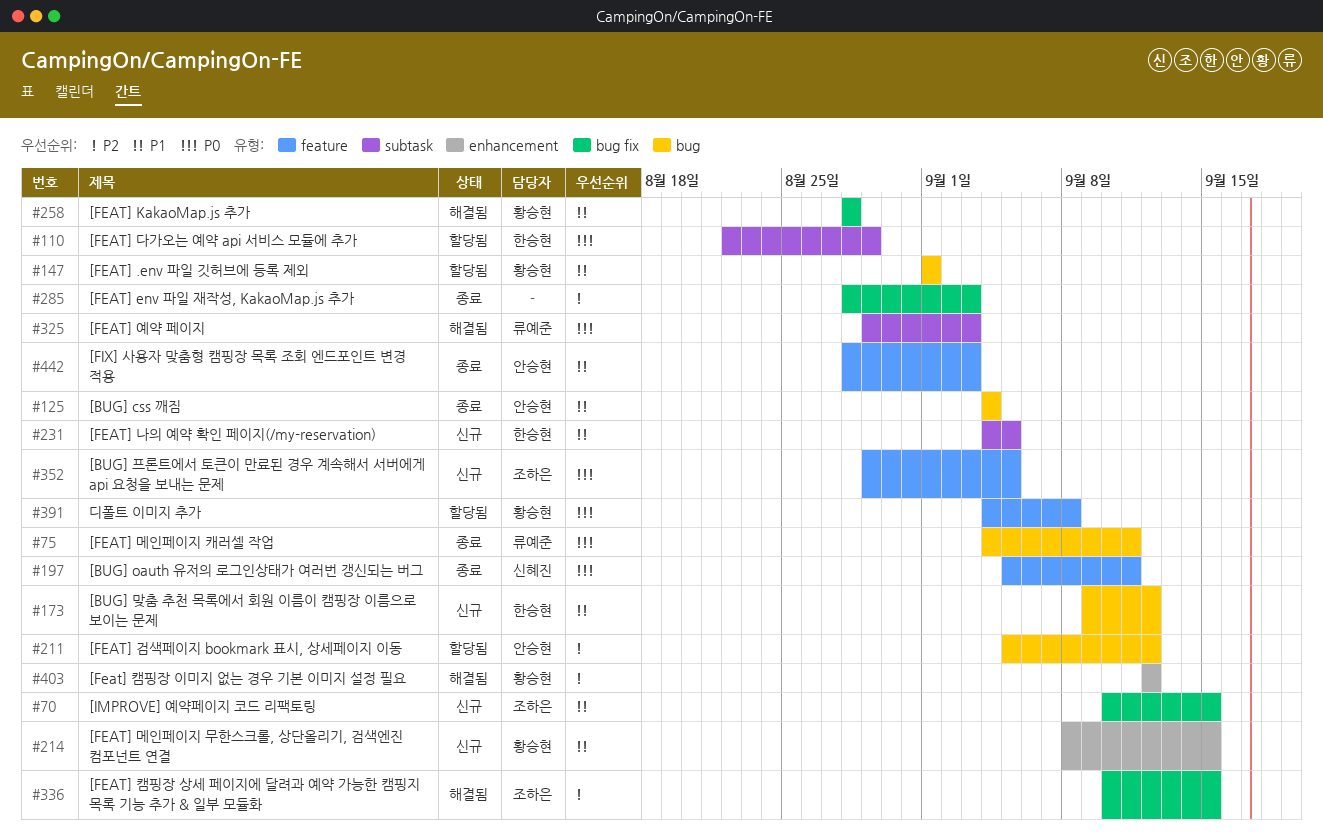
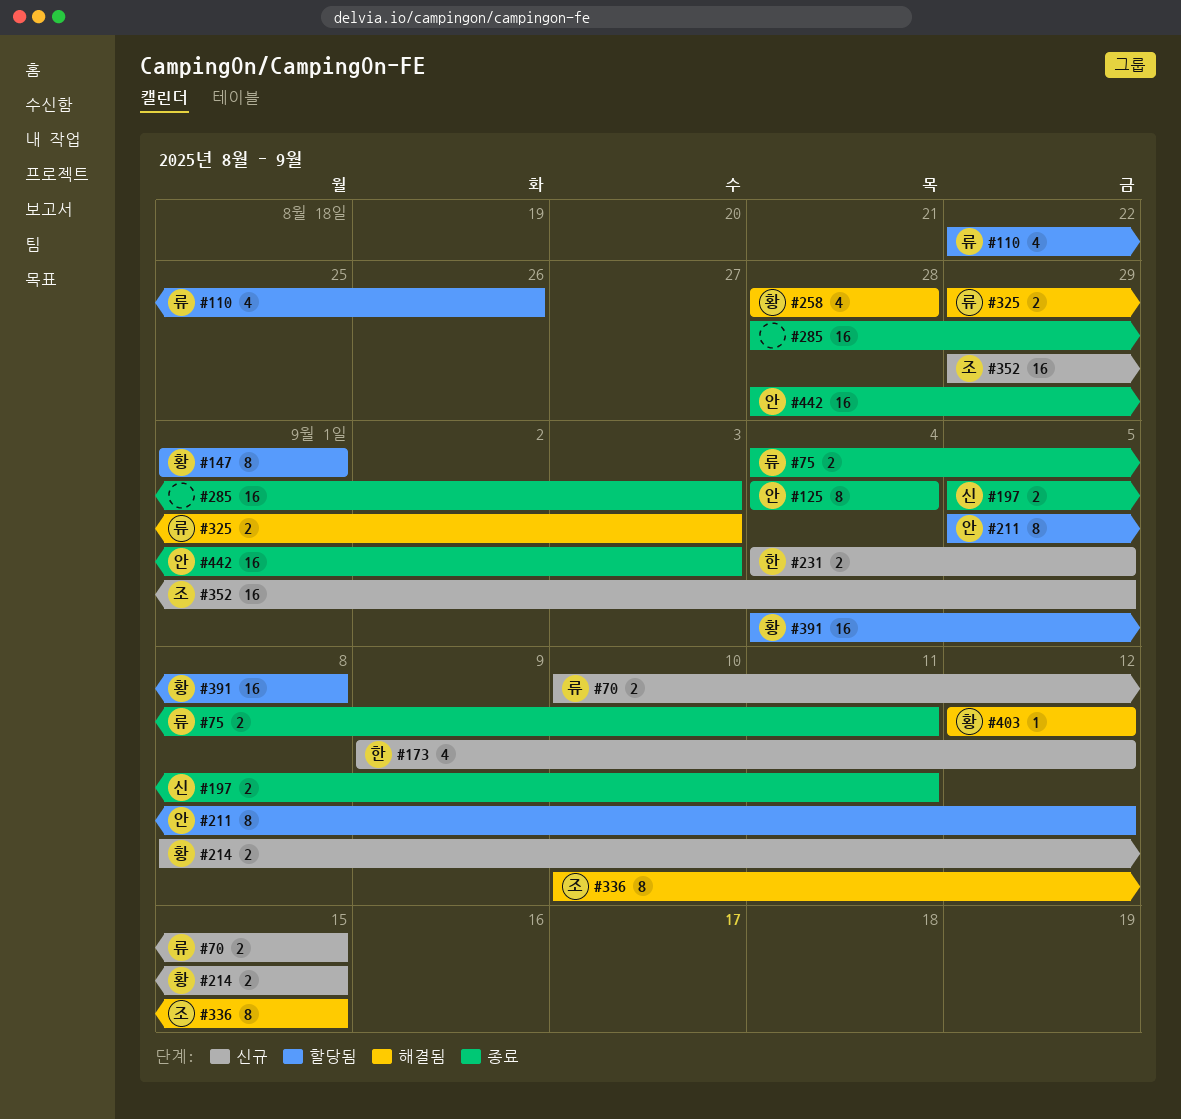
#70, owner: 조하은 -> 류예준
#110, owner: 한승현 -> 류예준
#110, due: Aug 29 -> Aug 26

